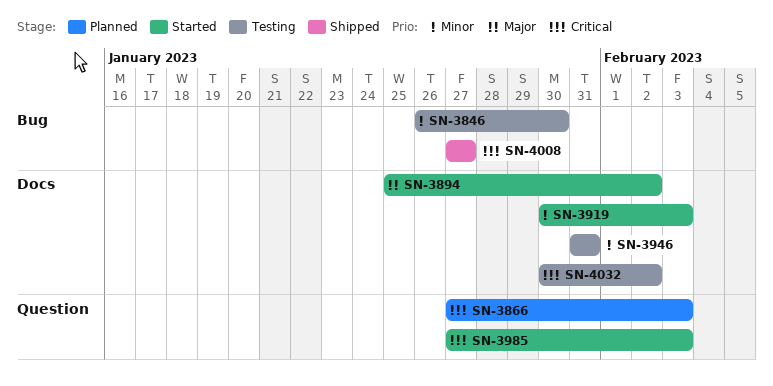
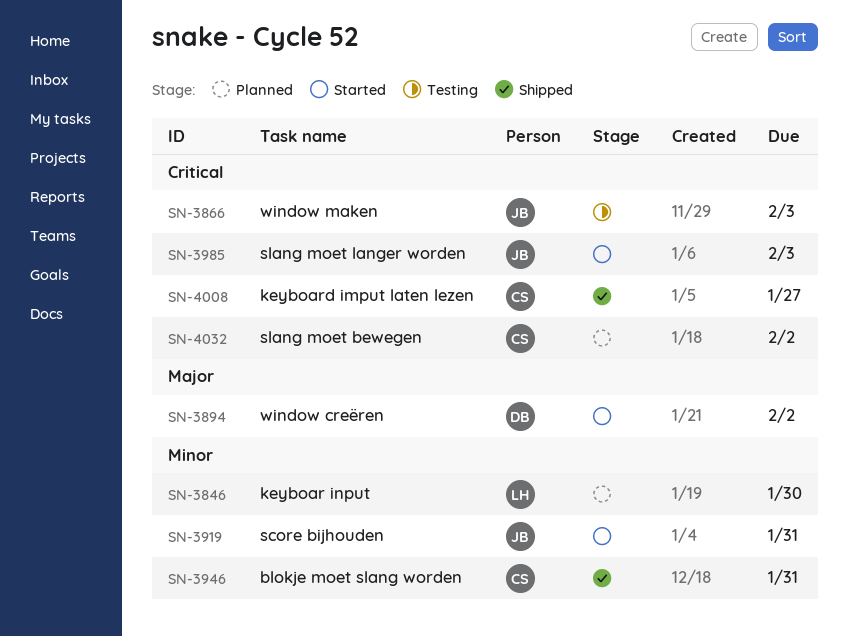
SN-3846, status: Testing -> Planned
SN-3866, status: Planned -> Testing
SN-3919, due: Feb 3 -> Jan 31
SN-3946, status: Testing -> Shipped
SN-4032, status: Testing -> Planned

